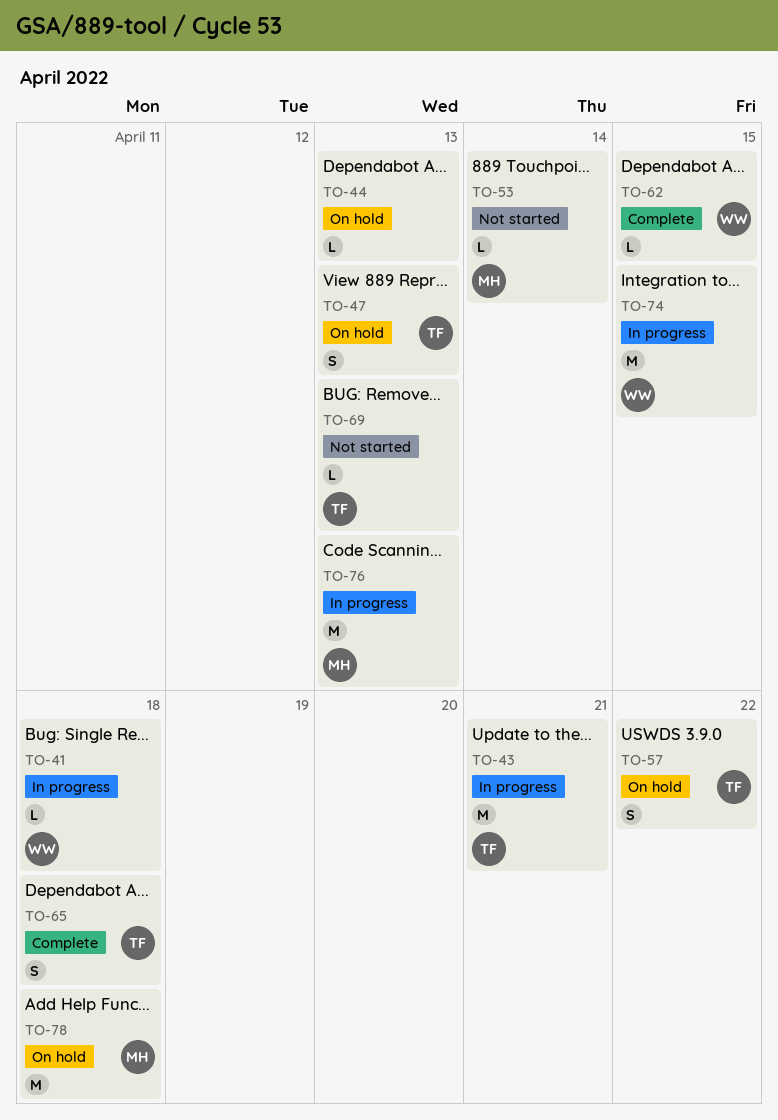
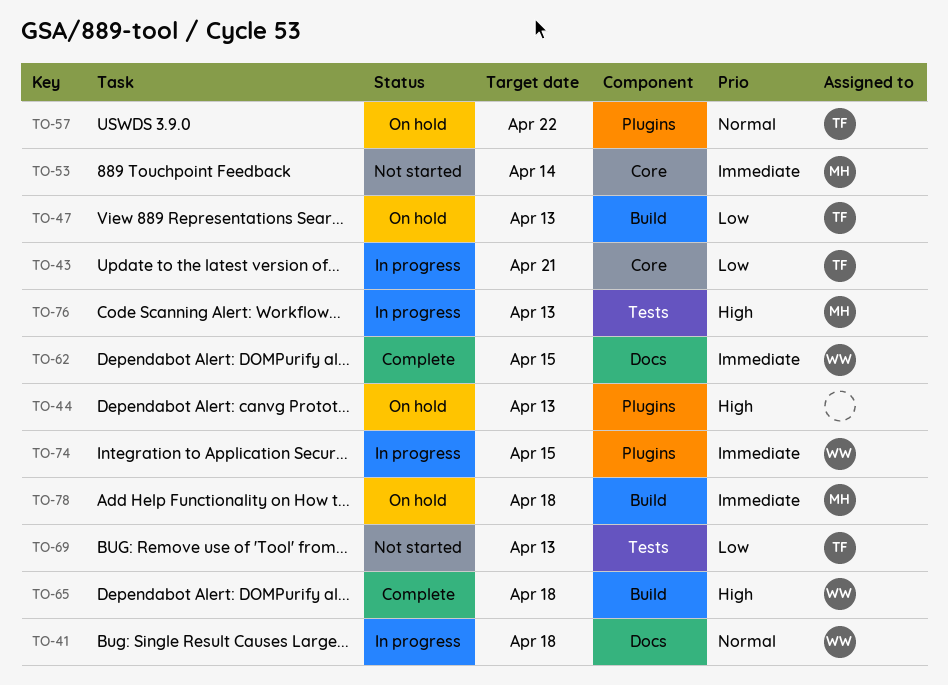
TO-65, owner: TF -> WW

